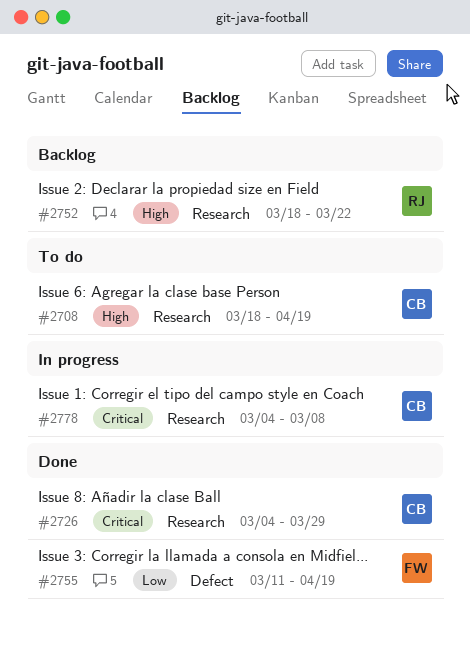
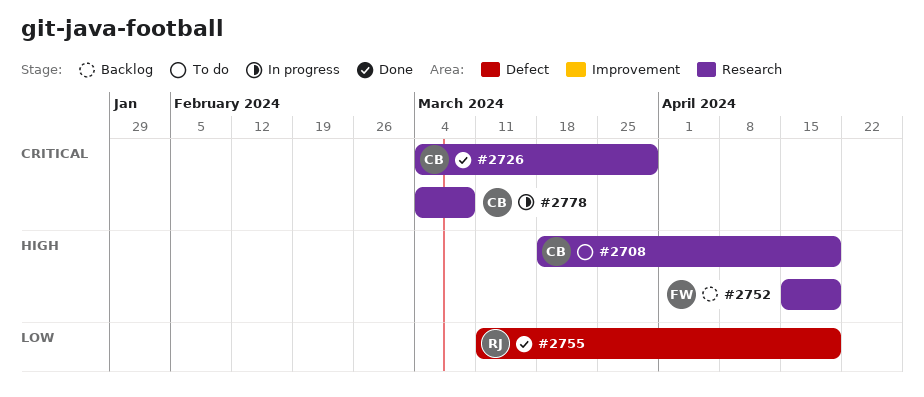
#2752, owner: RJ -> FW
#2752, start: Mar 18 -> Apr 15
#2752, due: Mar 22 -> Apr 19
#2755, owner: FW -> RJ

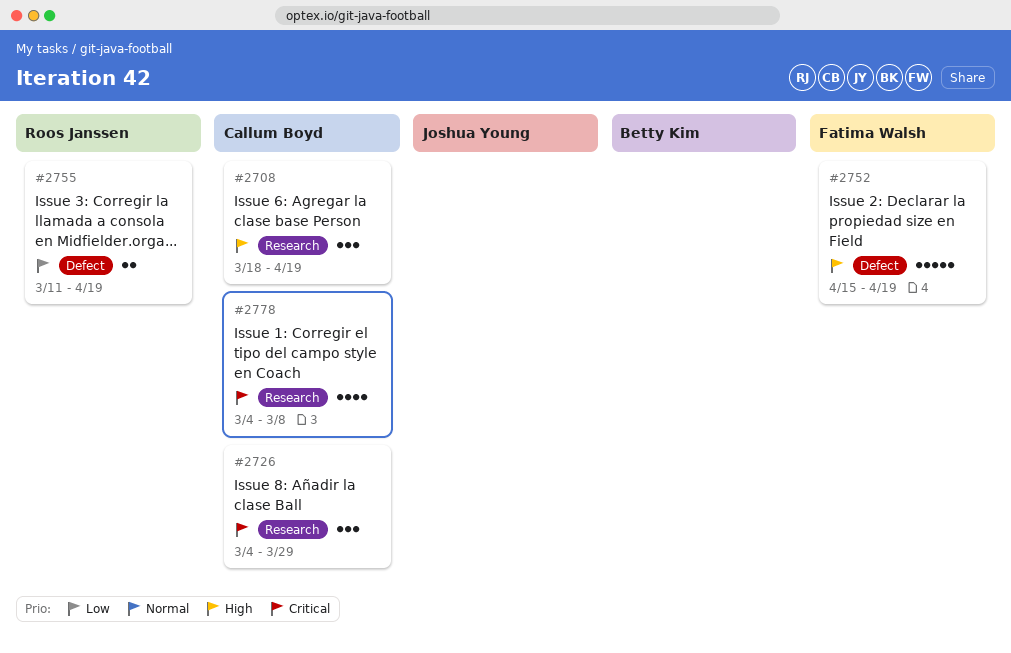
#2752, label: Research -> Defect

